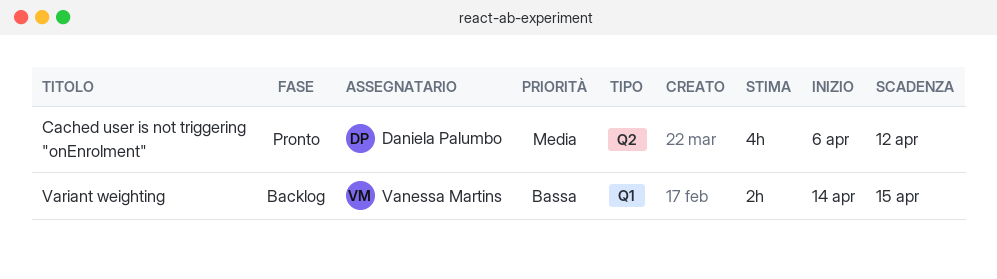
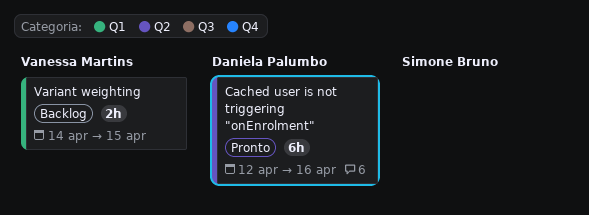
Cached user is not triggering "onEnrolment", estimate: 4h -> 6h
Cached user is not triggering "onEnrolment", start: Apr 6 -> Apr 12
Cached user is not triggering "onEnrolment", due: Apr 12 -> Apr 16

